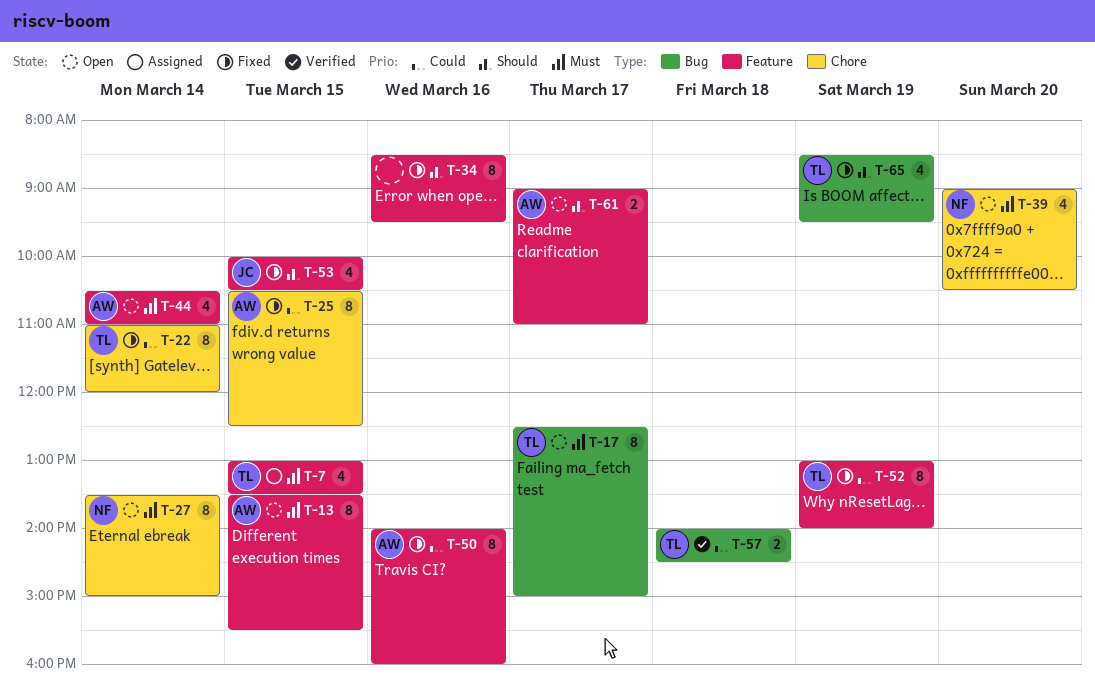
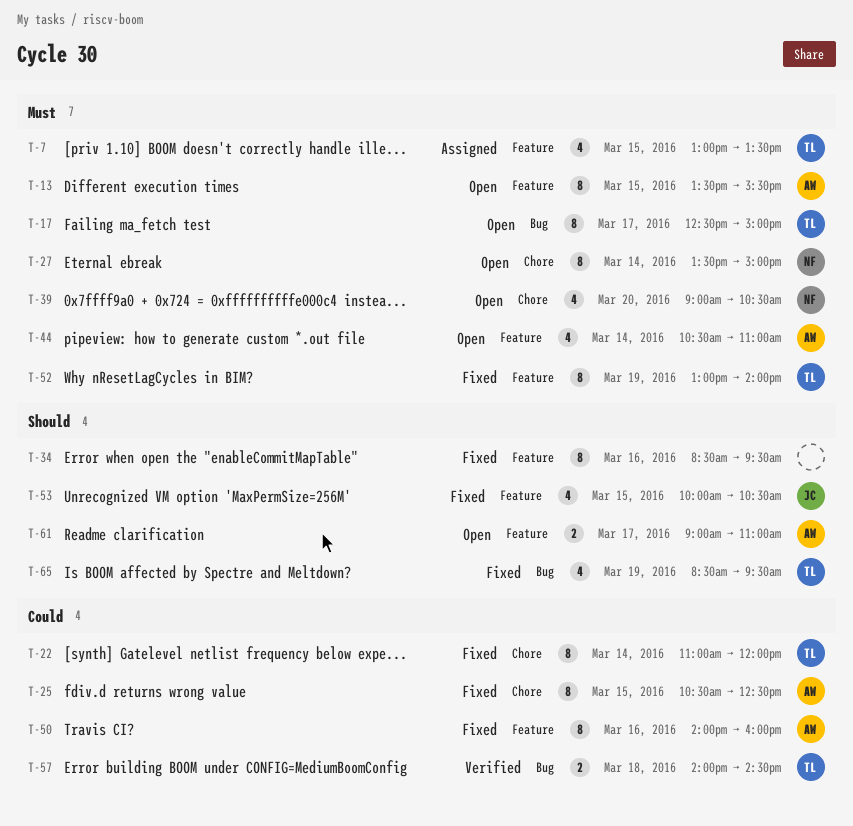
T-52, priority: Could -> Must

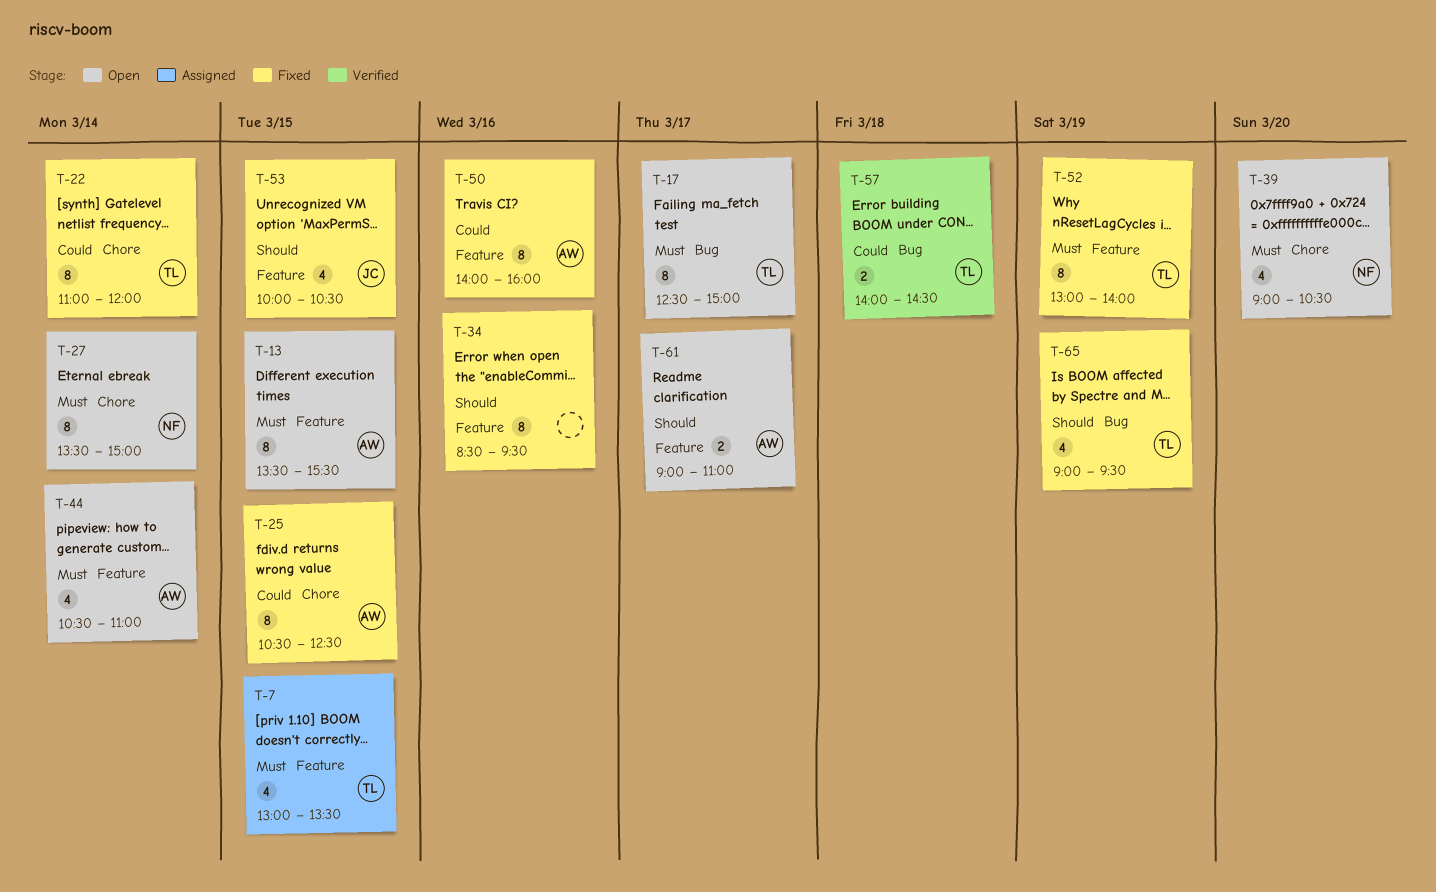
T-65, begins: 08:30 -> 09:00

